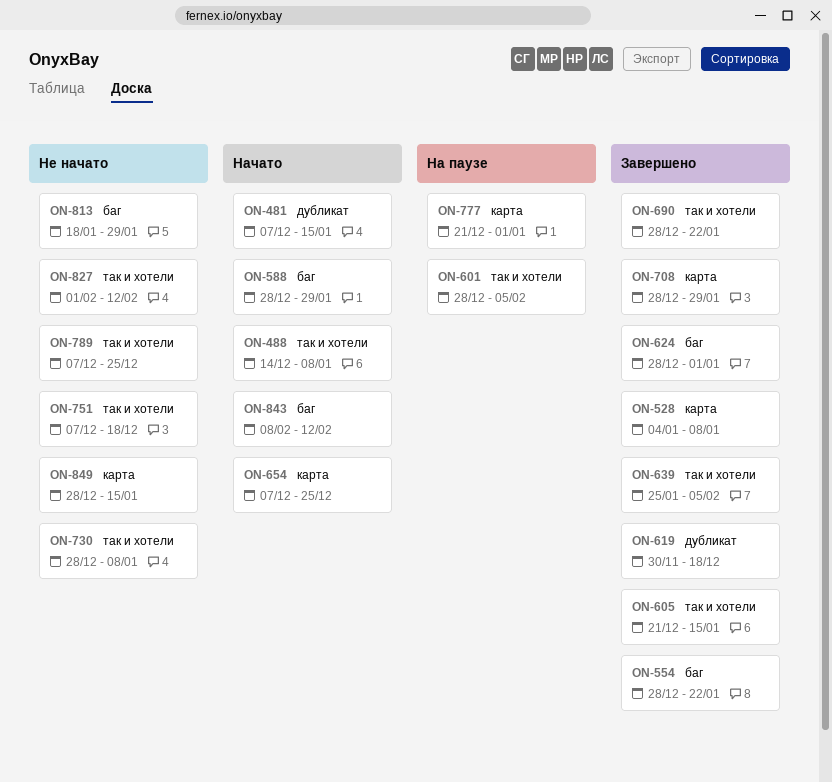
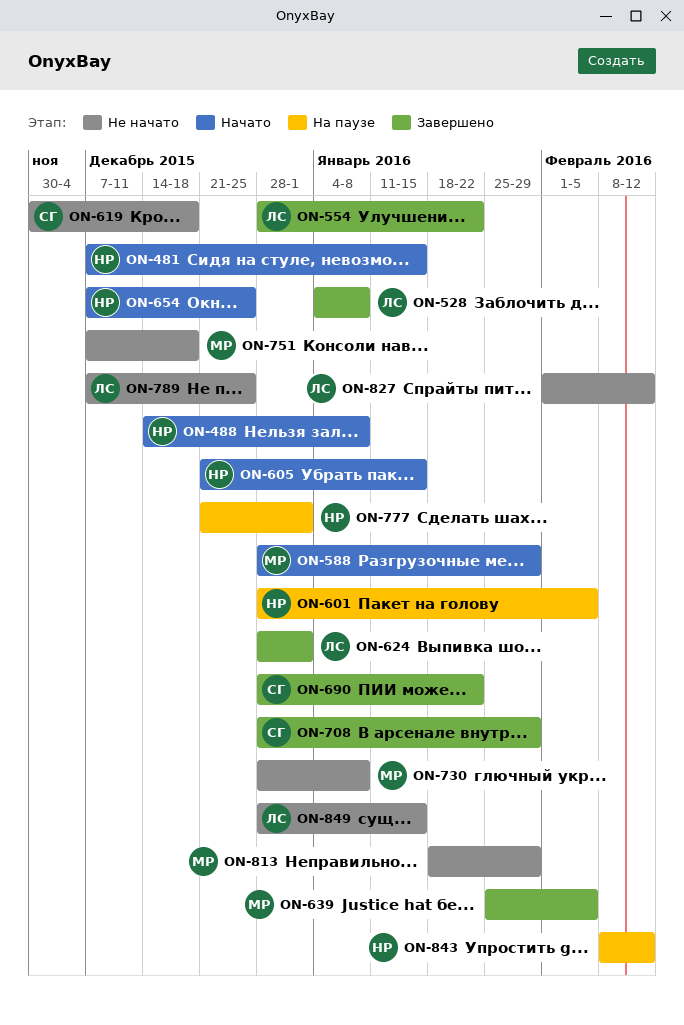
ON-605, status: Завершено -> Начато
ON-619, status: Завершено -> Не начато
ON-843, status: Начато -> На паузе

